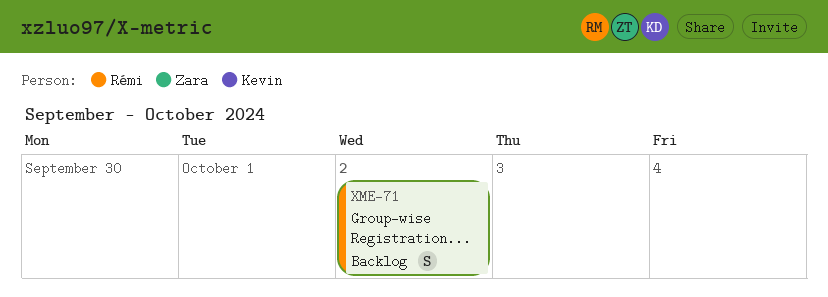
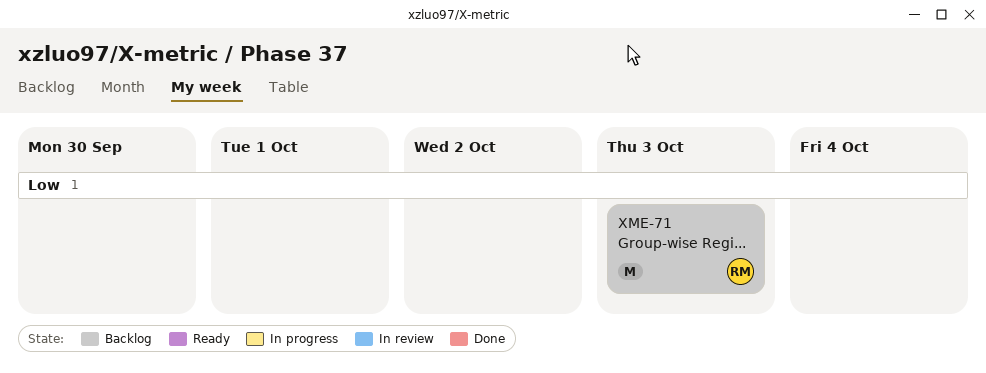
XME-71, estimate: S -> M
XME-71, due: Oct 2 -> Oct 3

